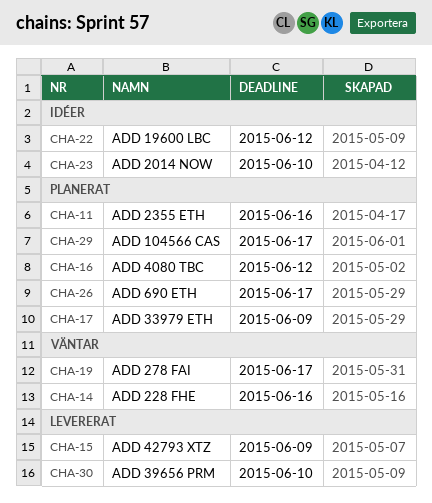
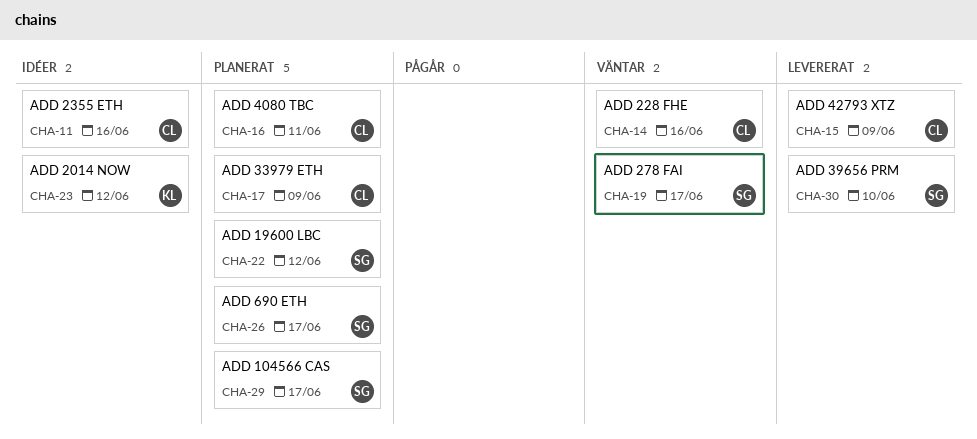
CHA-11, status: Planerat -> Idéer
CHA-16, due: Jun 12 -> Jun 11
CHA-22, status: Idéer -> Planerat
CHA-23, due: Jun 10 -> Jun 12

